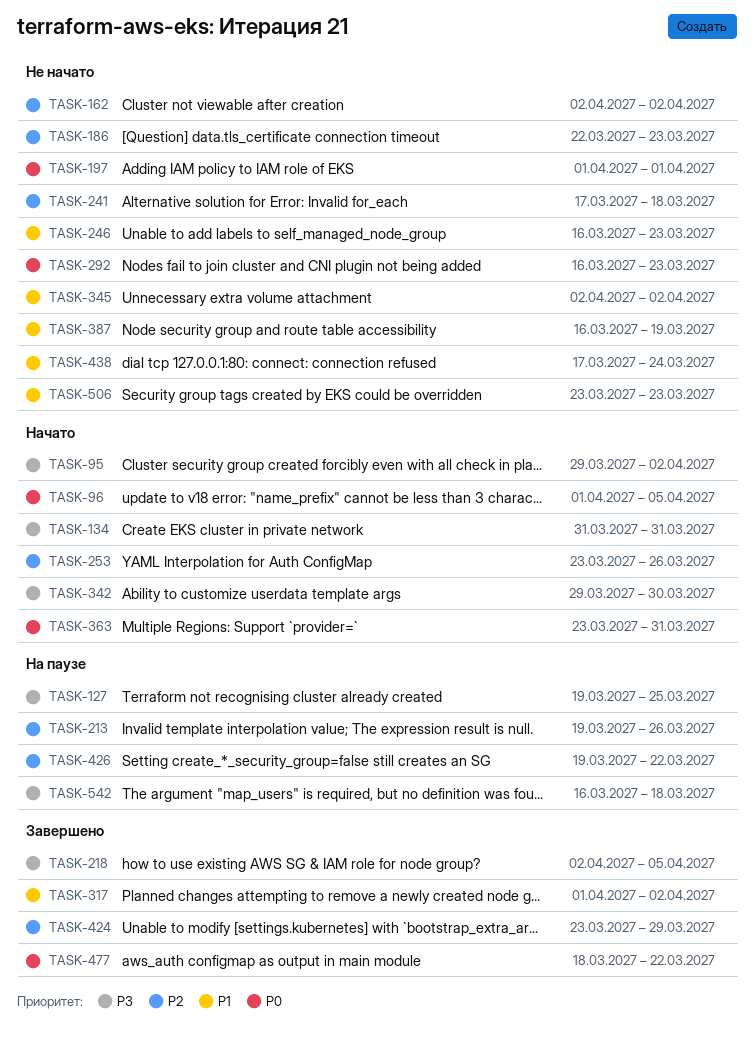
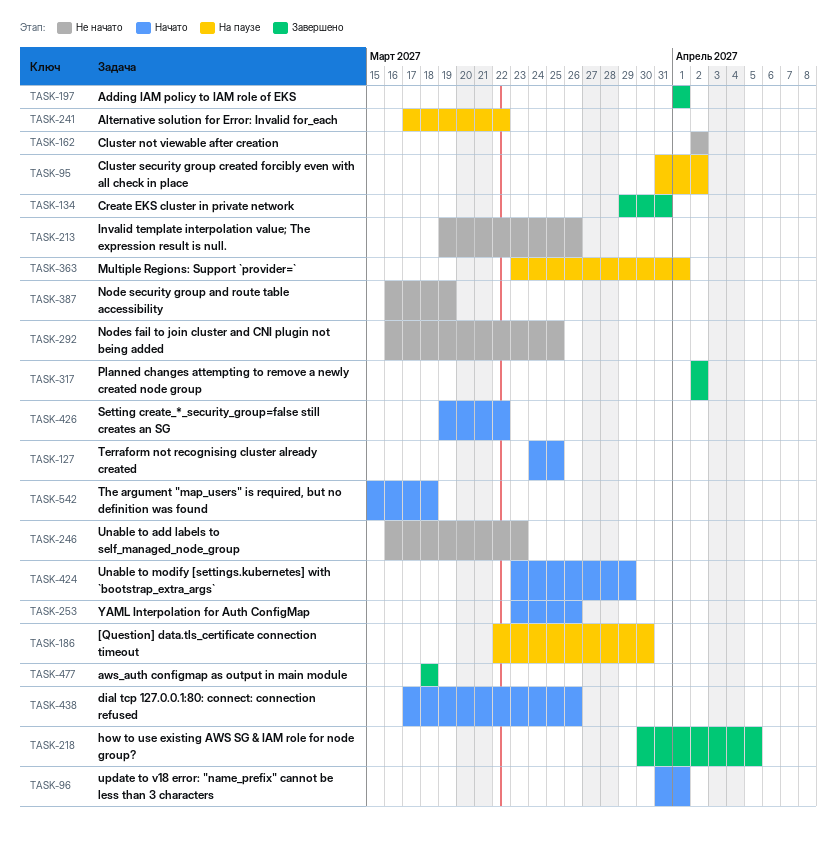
TASK-95, status: Начато -> На паузе
TASK-95, start: Mar 29 -> Mar 31
TASK-96, start: Apr 1 -> Mar 31
TASK-96, due: Apr 5 -> Apr 1
TASK-127, status: На паузе -> Начато
TASK-127, start: Mar 19 -> Mar 24
TASK-134, status: Начато -> Завершено
TASK-134, start: Mar 31 -> Mar 29
TASK-186, status: Не начато -> На паузе
TASK-186, due: Mar 23 -> Mar 30
TASK-197, status: Не начато -> Завершено
TASK-213, status: На паузе -> Не начато
TASK-218, start: Apr 2 -> Mar 30
TASK-241, status: Не начато -> На паузе
TASK-241, due: Mar 18 -> Mar 22
TASK-292, due: Mar 23 -> Mar 25
TASK-317, start: Apr 1 -> Apr 2
TASK-342: present -> none
TASK-345: present -> none
TASK-363, status: Начато -> На паузе
TASK-363, due: Mar 31 -> Apr 1
TASK-424, status: Завершено -> Начато
TASK-426, status: На паузе -> Начато
TASK-438, status: Не начато -> Начато
TASK-438, due: Mar 24 -> Mar 26
TASK-477, due: Mar 22 -> Mar 18
TASK-506: present -> none
TASK-542, status: На паузе -> Начато
TASK-542, start: Mar 16 -> Mar 15

